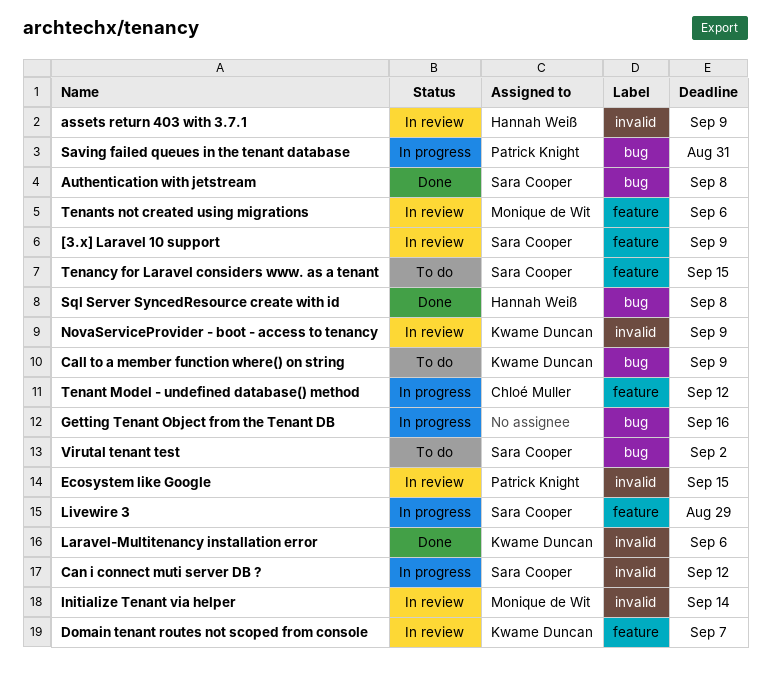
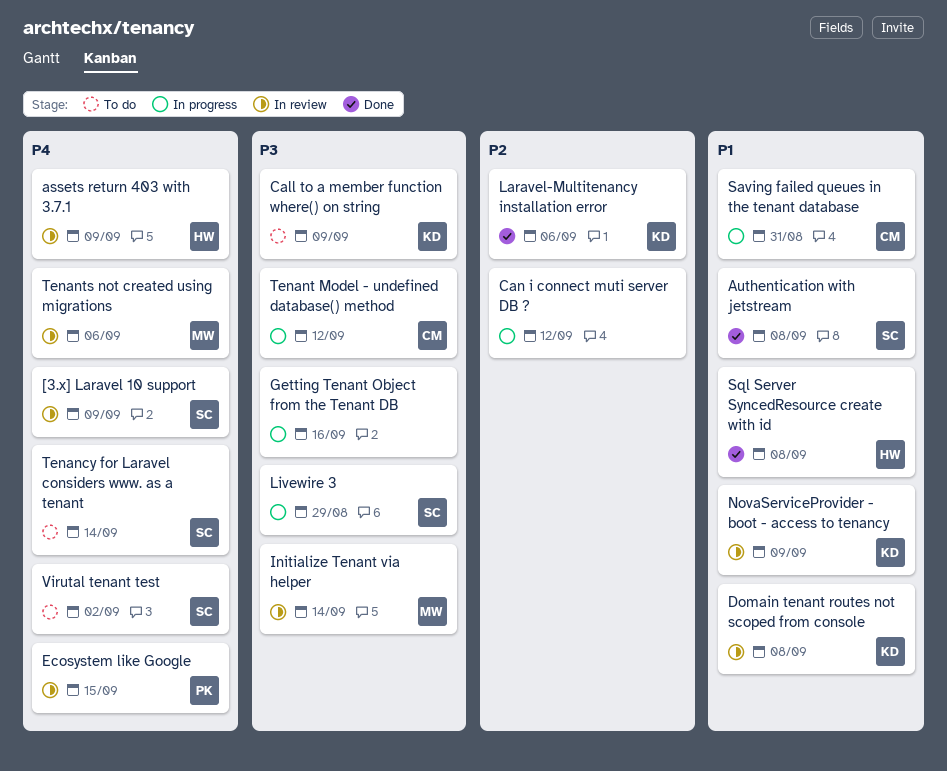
Can i connect muti server DB ?, owner: Sara Cooper -> none
Domain tenant routes not scoped from console, due: Sep 7 -> Sep 8
Saving failed queues in the tenant database, owner: Patrick Knight -> Chloé Muller
Tenancy for Laravel considers www. as a tenant, due: Sep 15 -> Sep 14

